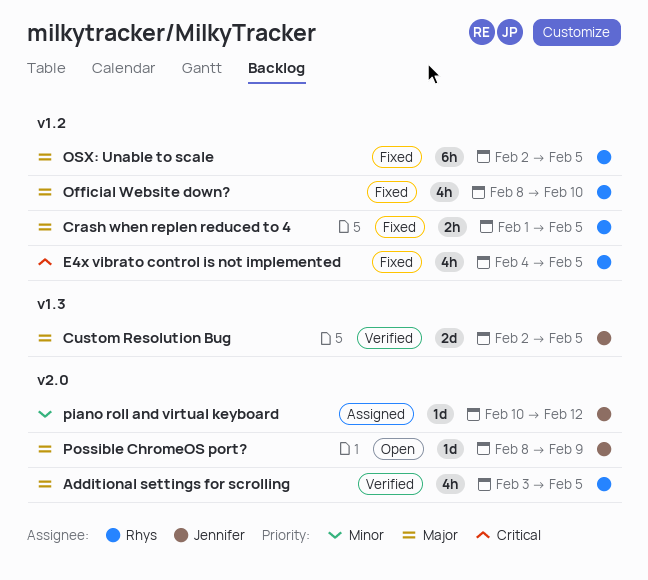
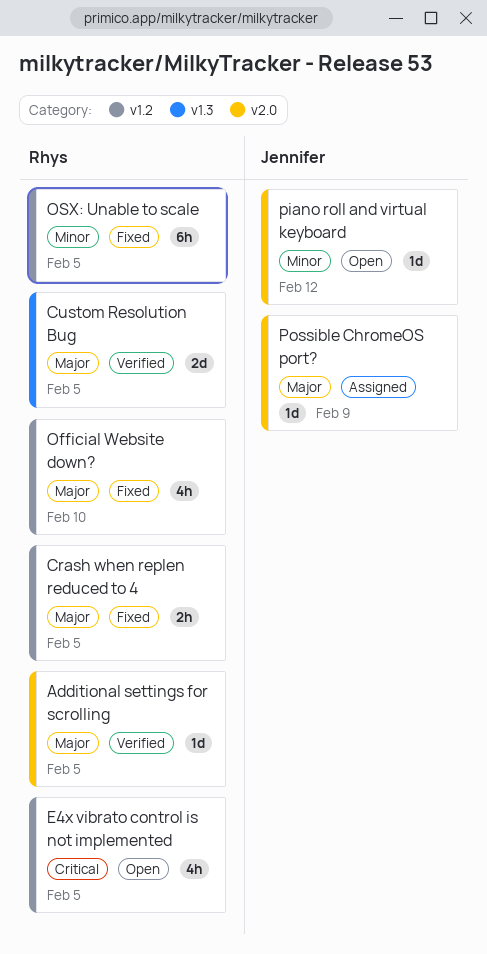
Additional settings for scrolling, estimate: 4h -> 1d
Custom Resolution Bug, owner: Jennifer -> Rhys
E4x vibrato control is not implemented, status: Fixed -> Open
OSX: Unable to scale, priority: Major -> Minor
piano roll and virtual keyboard, status: Assigned -> Open
Possible ChromeOS port?, status: Open -> Assigned

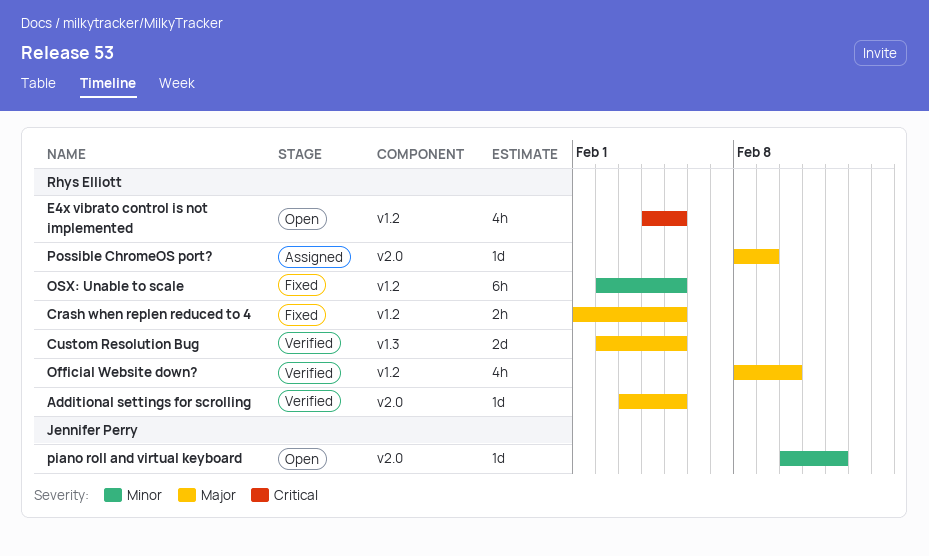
Official Website down?, status: Fixed -> Verified
Possible ChromeOS port?, owner: Jennifer Perry -> Rhys Elliott

